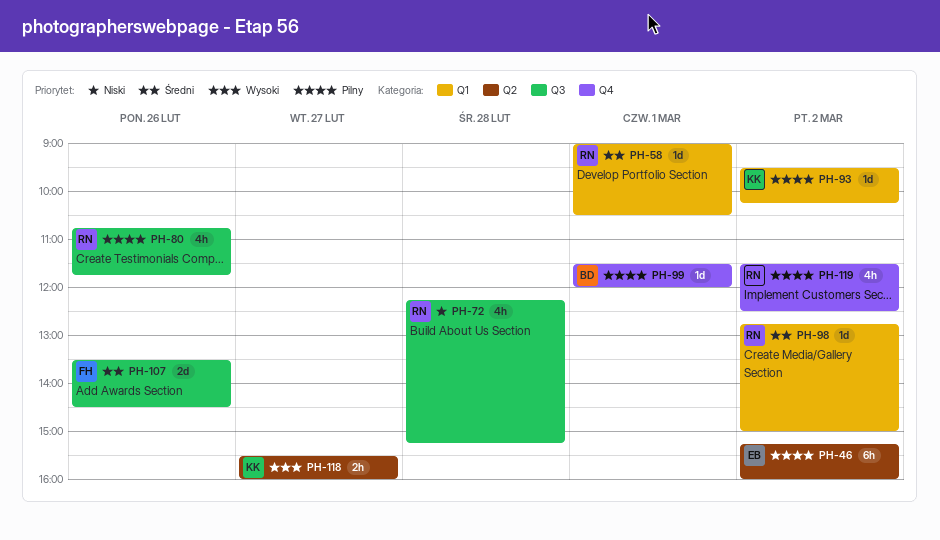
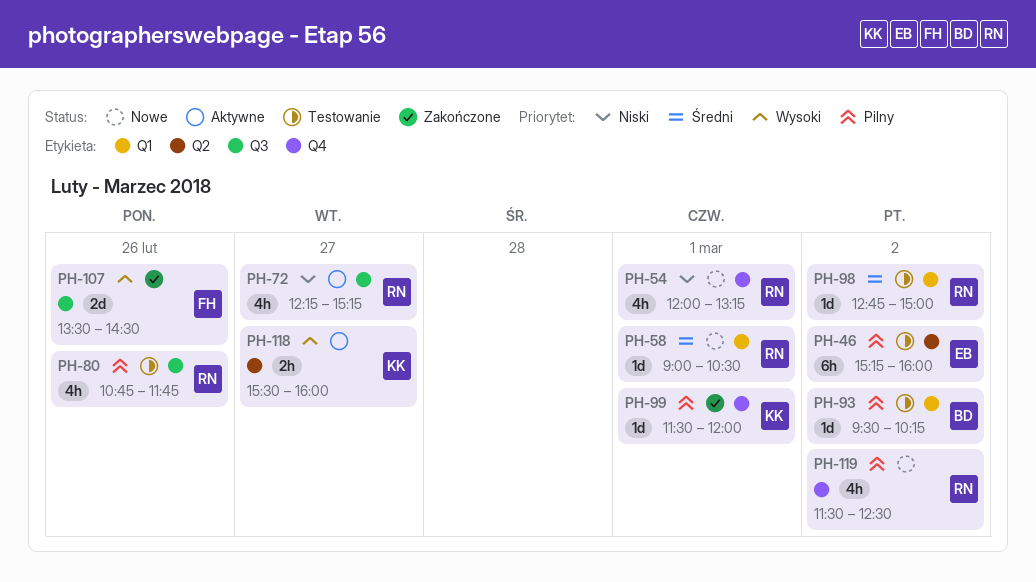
PH-54: none -> present
PH-72, day: Feb 28 -> Feb 27
PH-93, owner: KK -> BD
PH-99, owner: BD -> KK
PH-107, priority: Średni -> Wysoki

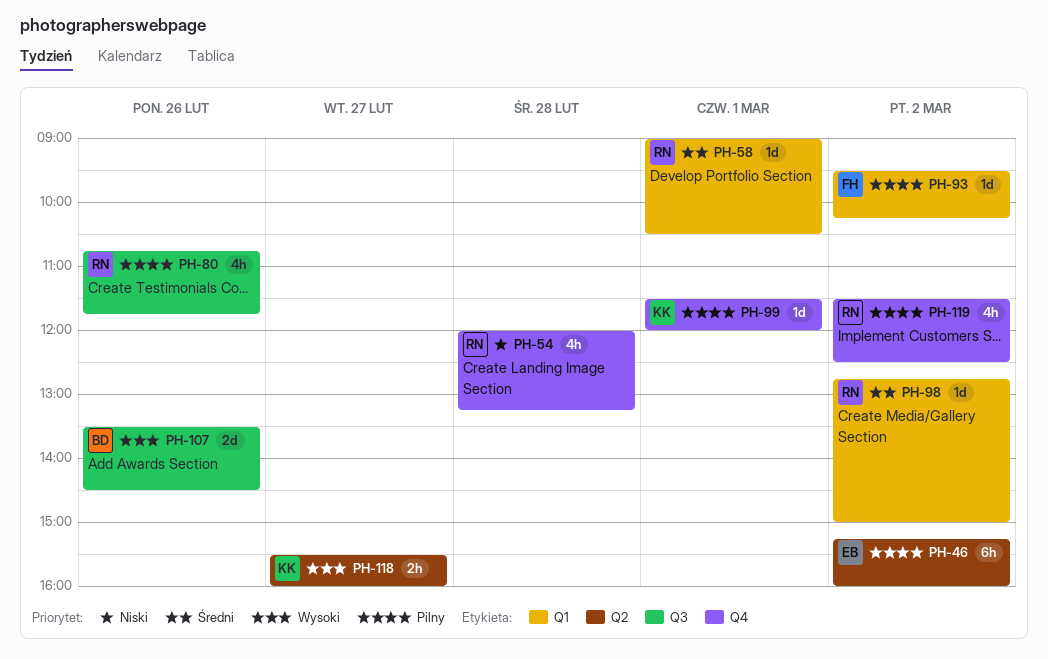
PH-54, day: Mar 1 -> Feb 28
PH-72: present -> none
PH-93, owner: BD -> FH
PH-107, owner: FH -> BD

